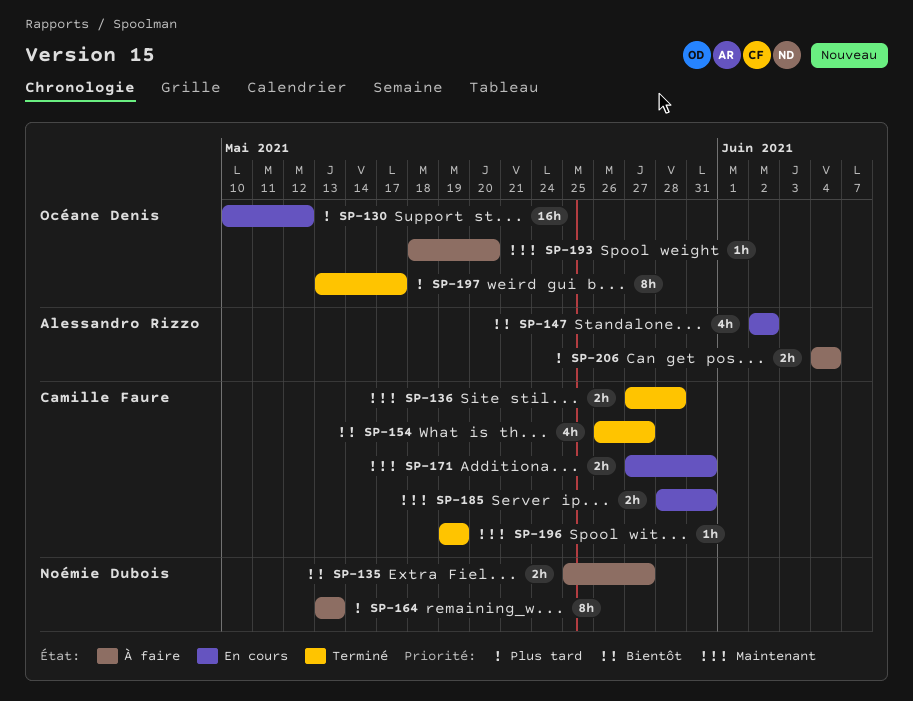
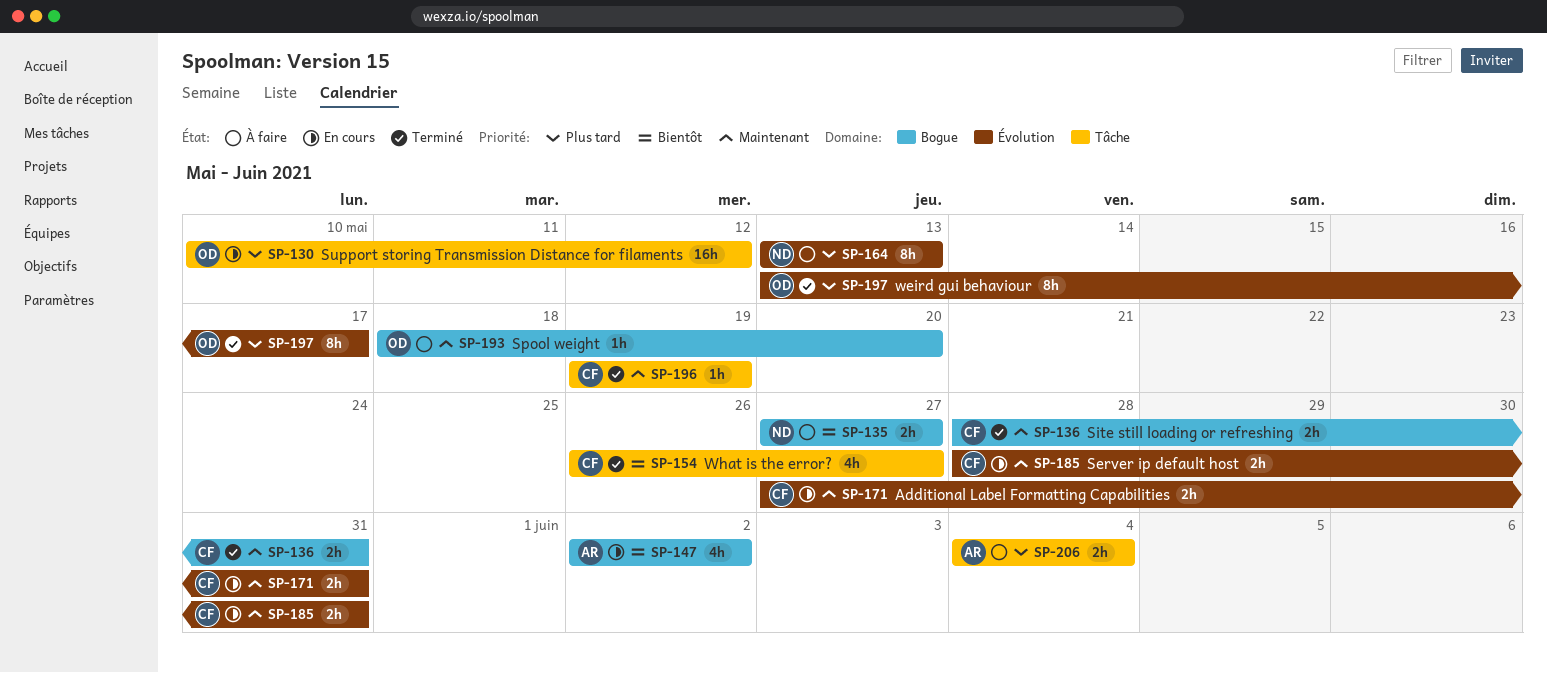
SP-135, start: May 25 -> May 27
SP-136, start: May 27 -> May 28
SP-136, due: May 28 -> May 31

